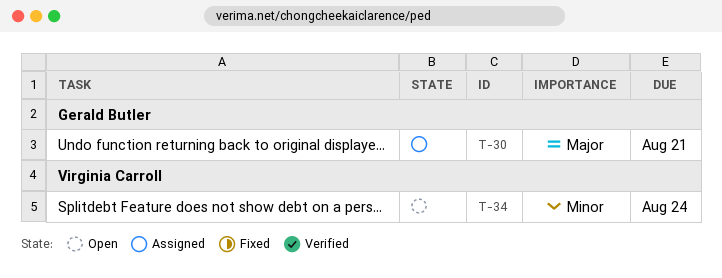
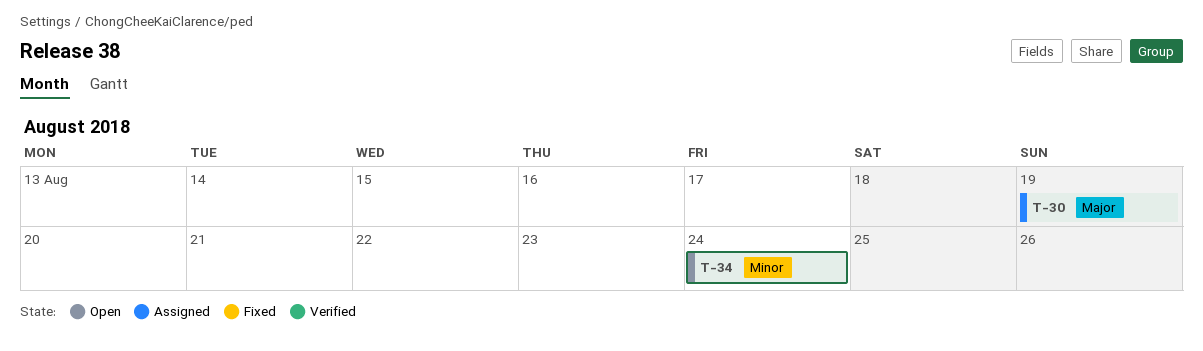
T-30, due: Aug 21 -> Aug 19

